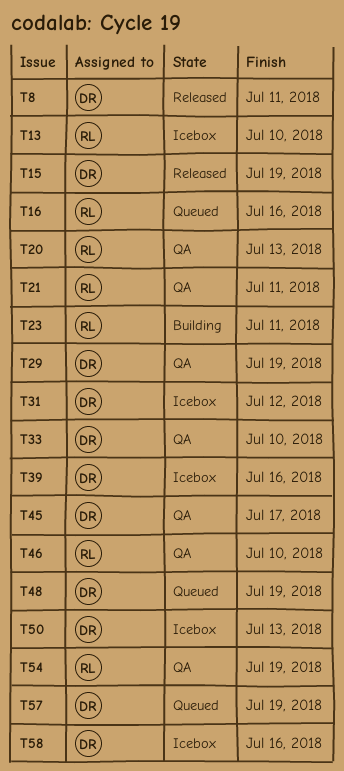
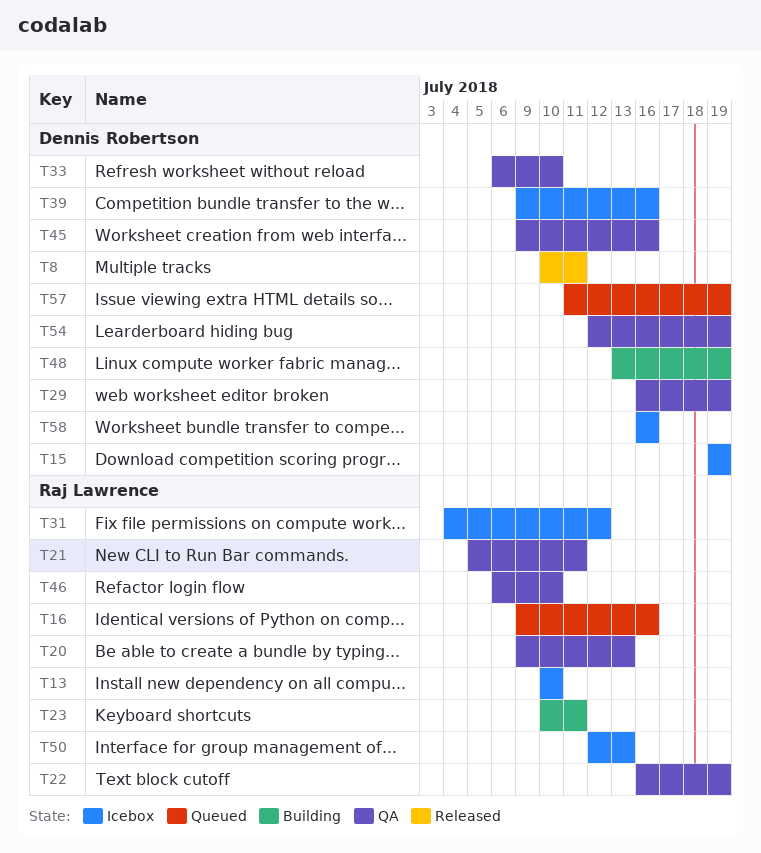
T15, status: Released -> Icebox
T22: none -> present
T31, owner: Dennis Robertson -> Raj Lawrence
T45, due: Jul 17 -> Jul 16
T48, status: Queued -> Building
T50, owner: Dennis Robertson -> Raj Lawrence
T54, owner: Raj Lawrence -> Dennis Robertson

